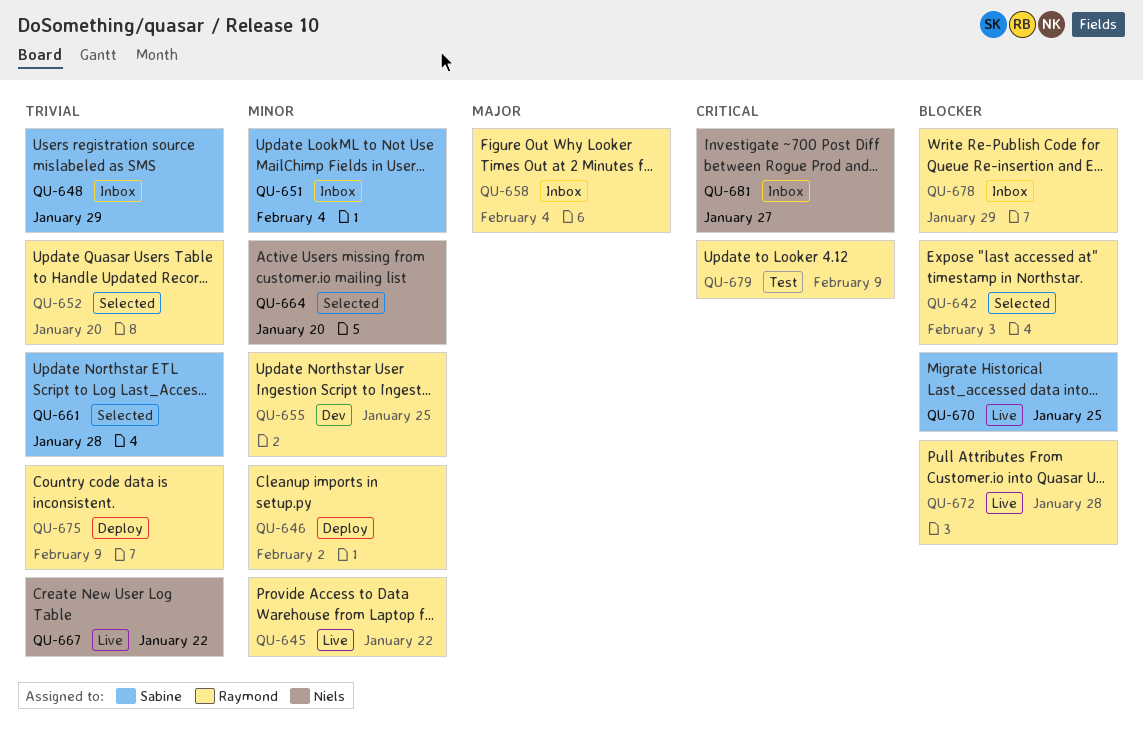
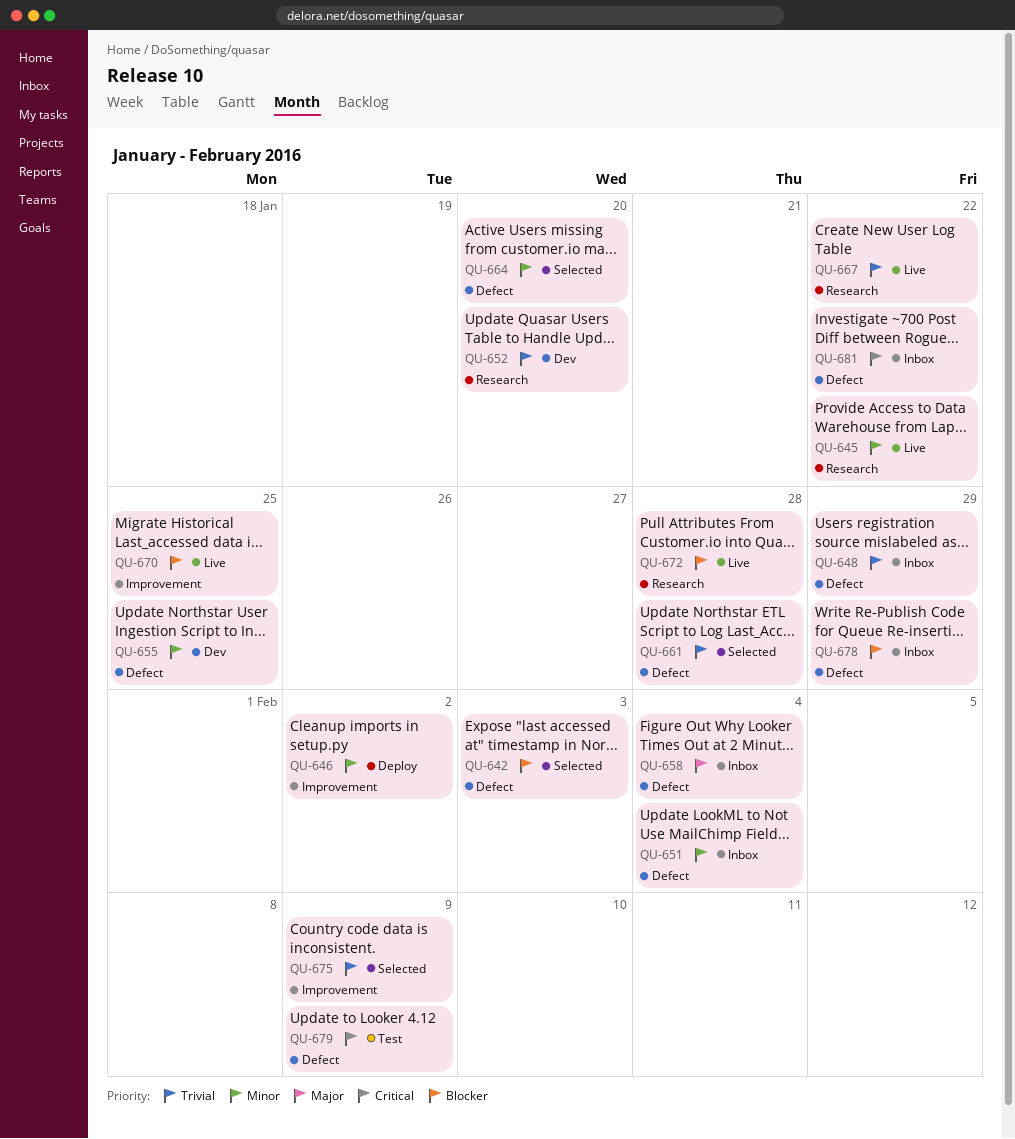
QU-652, status: Selected -> Dev
QU-675, status: Deploy -> Selected
QU-681, due: Jan 27 -> Jan 22

